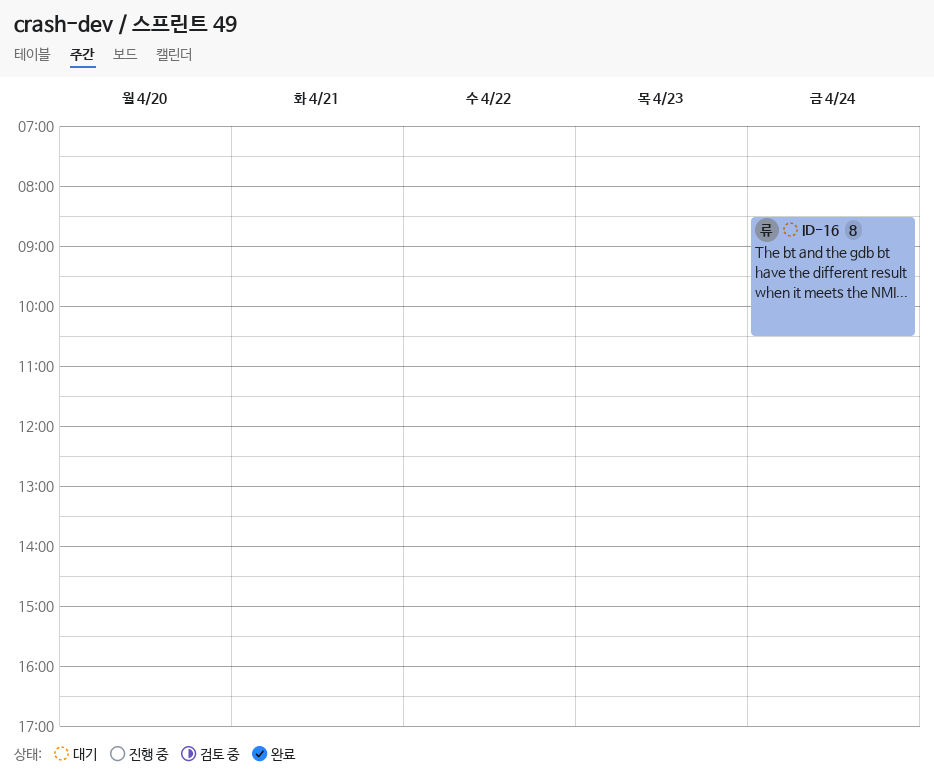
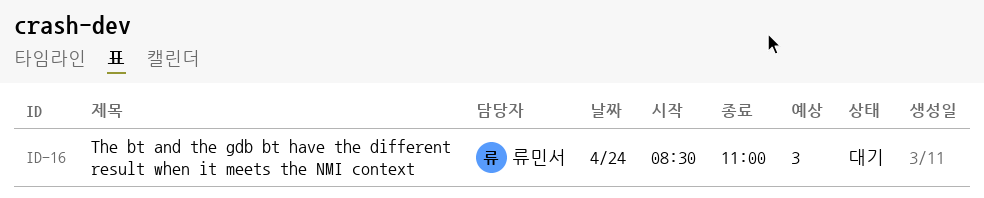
ID-16, estimate: 8 -> 3
ID-16, ends: 10:30 -> 11:00

